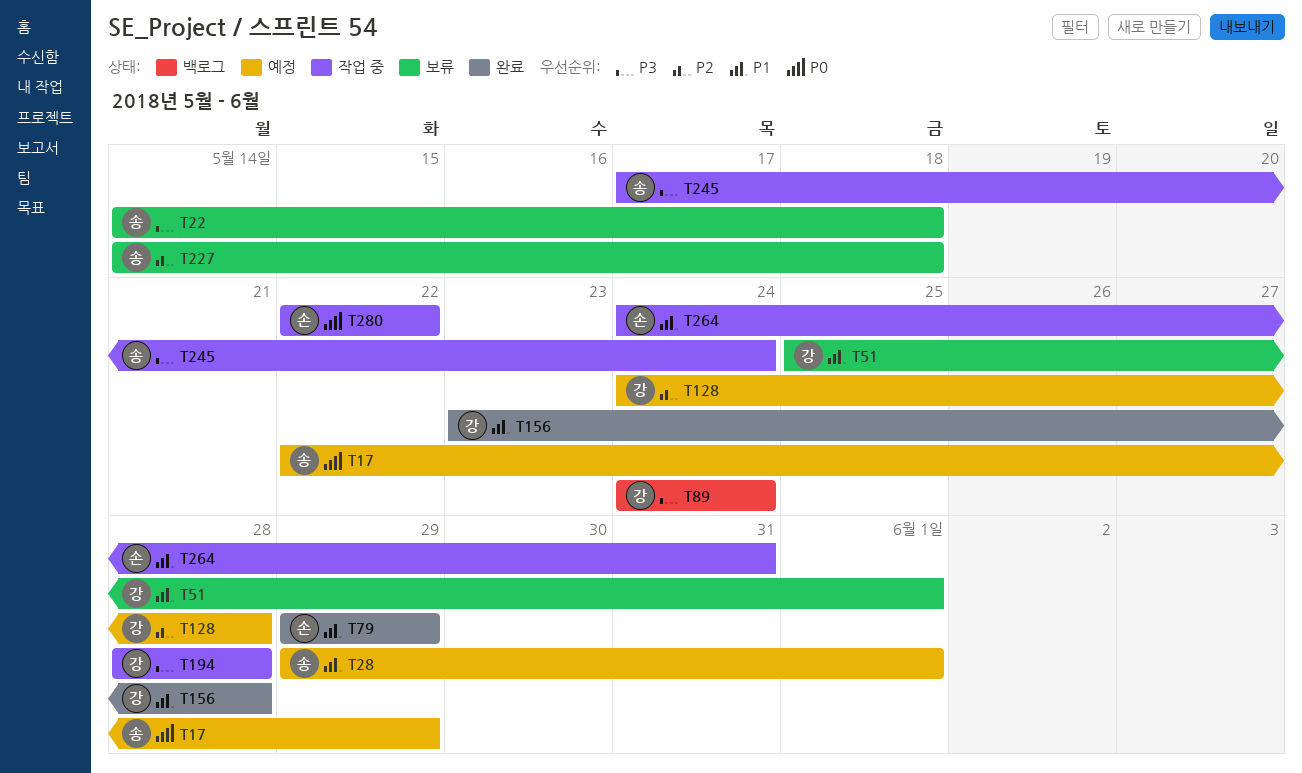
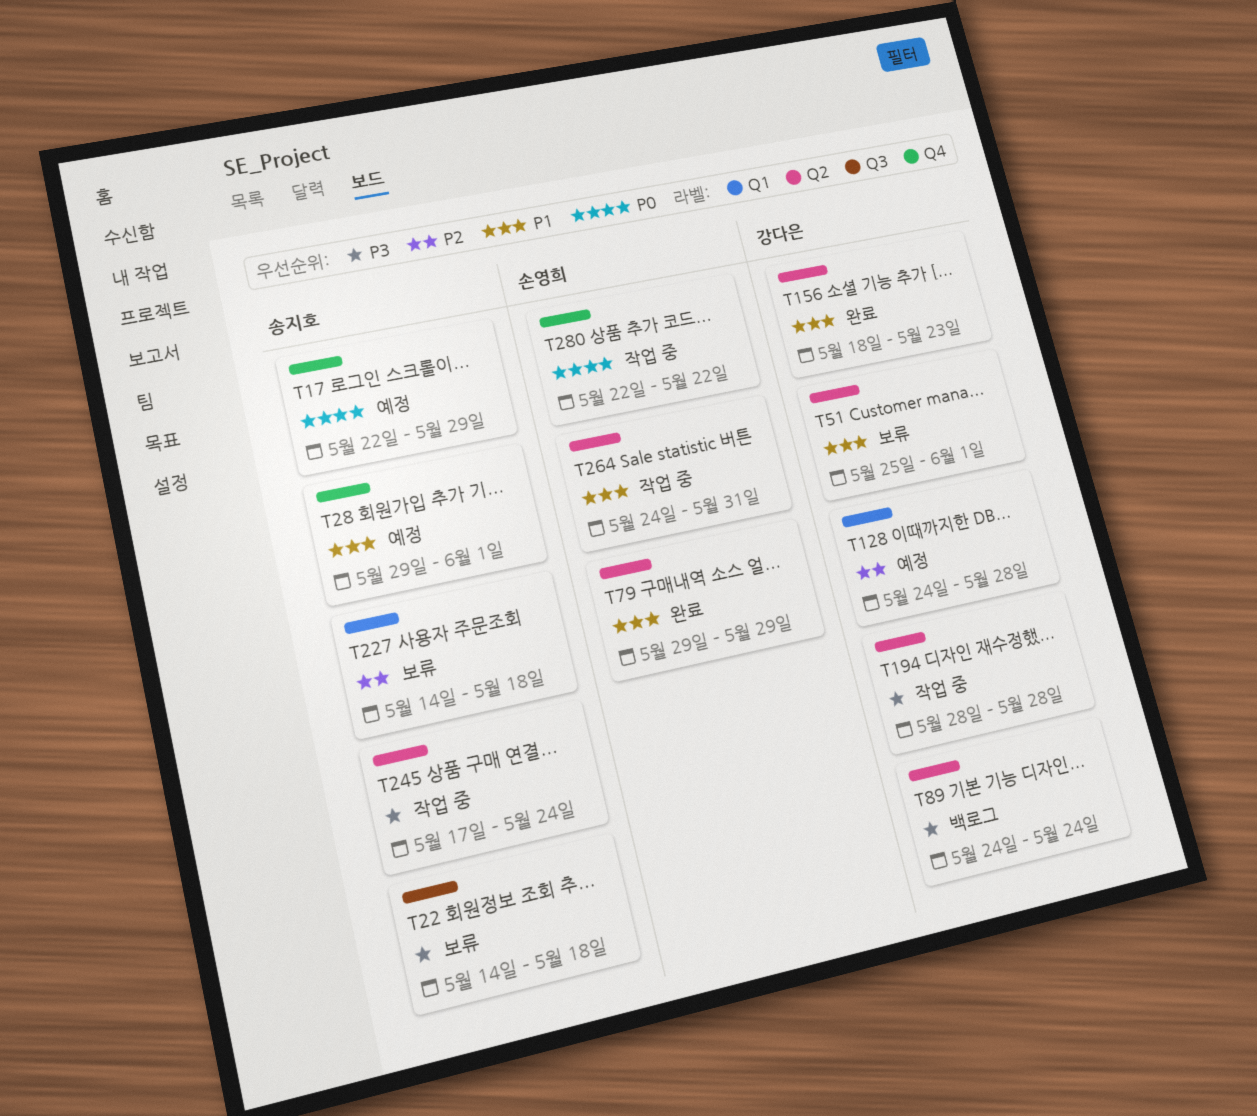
T156, start: May 23 -> May 18
T156, due: May 28 -> May 23

